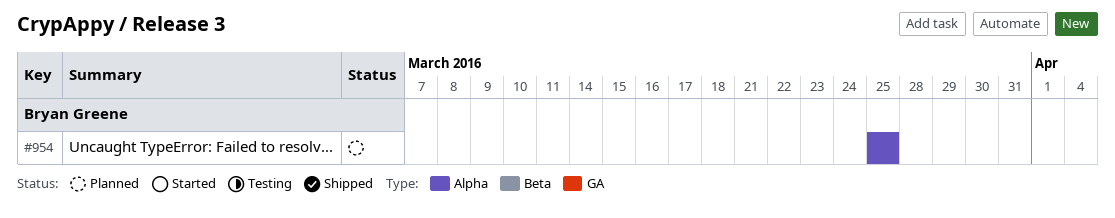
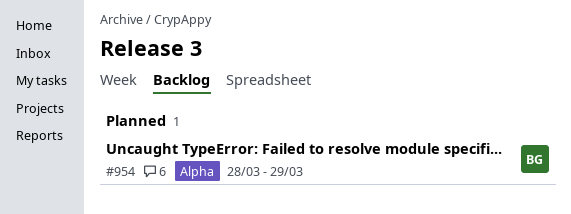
#954, start: Mar 25 -> Mar 28
#954, due: Mar 25 -> Mar 29

